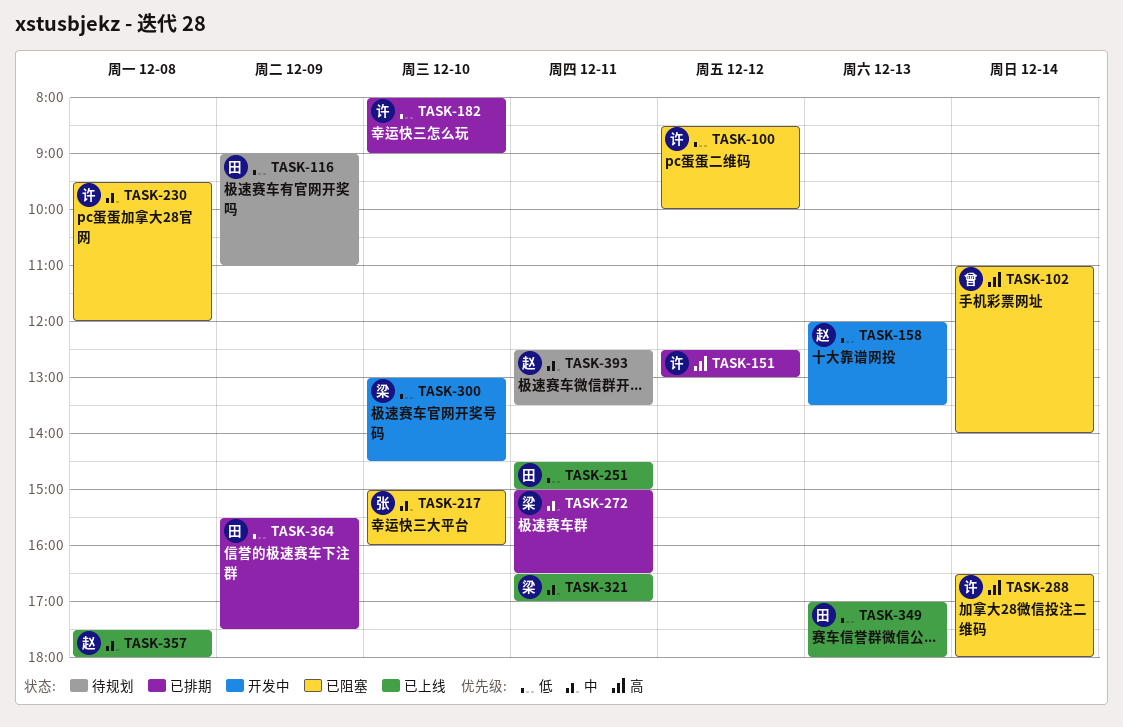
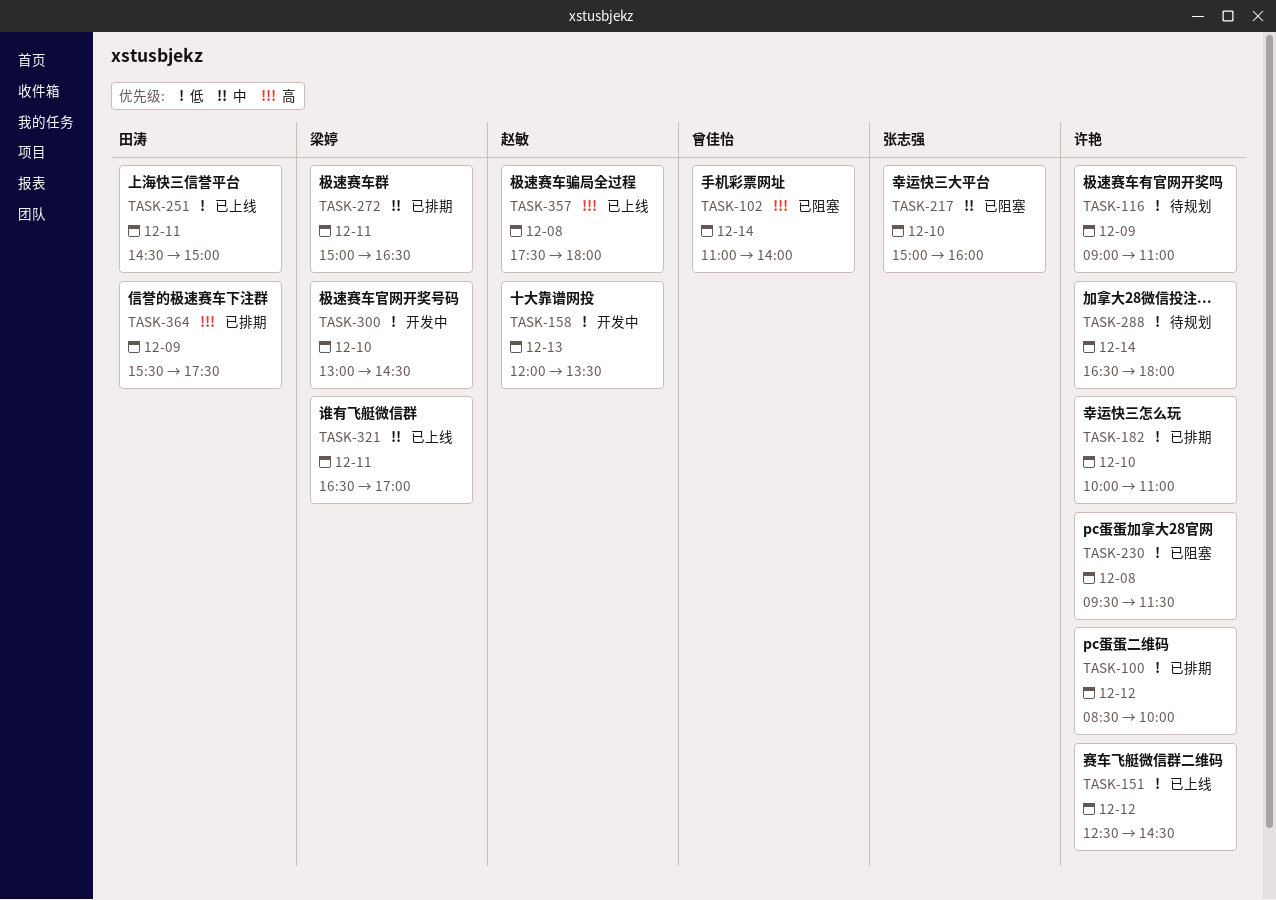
TASK-100, status: 已阻塞 -> 已排期
TASK-116, owner: 田涛 -> 许艳
TASK-151, status: 已排期 -> 已上线
TASK-151, priority: 高 -> 低
TASK-151, ends: 13:00 -> 14:30
TASK-182, begins: 08:00 -> 10:00
TASK-182, ends: 09:00 -> 11:00
TASK-230, priority: 中 -> 低
TASK-230, ends: 12:00 -> 11:30
TASK-288, status: 已阻塞 -> 待规划
TASK-288, priority: 高 -> 低
TASK-349: present -> none
TASK-357, priority: 中 -> 高
TASK-364, priority: 低 -> 高
TASK-393: present -> none

